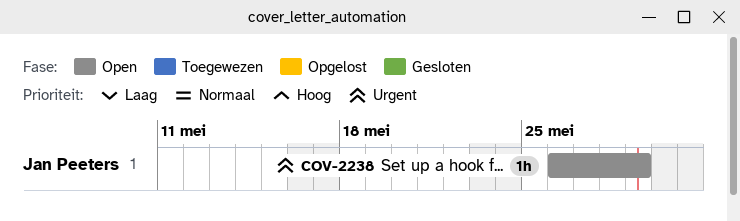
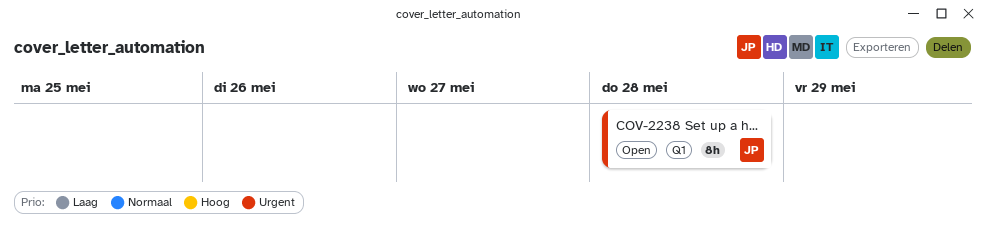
COV-2238, estimate: 1h -> 8h
COV-2238, due: May 29 -> May 28

